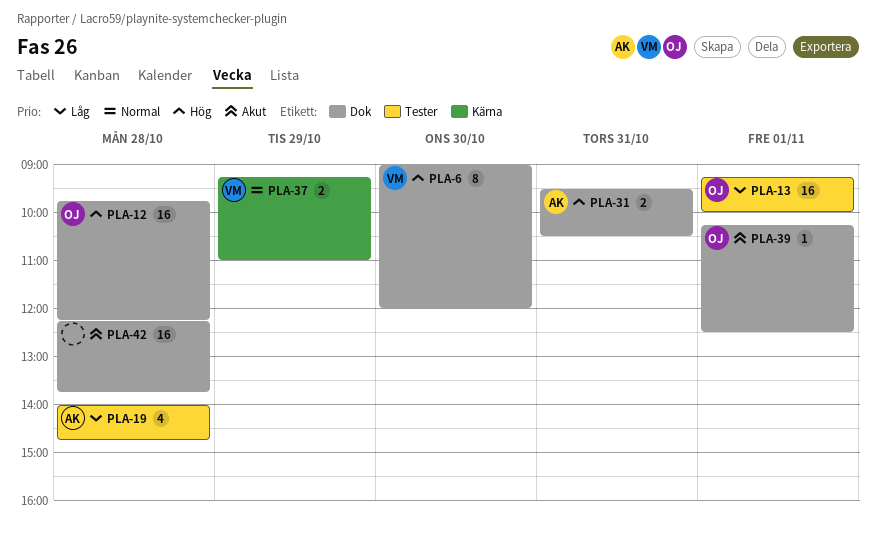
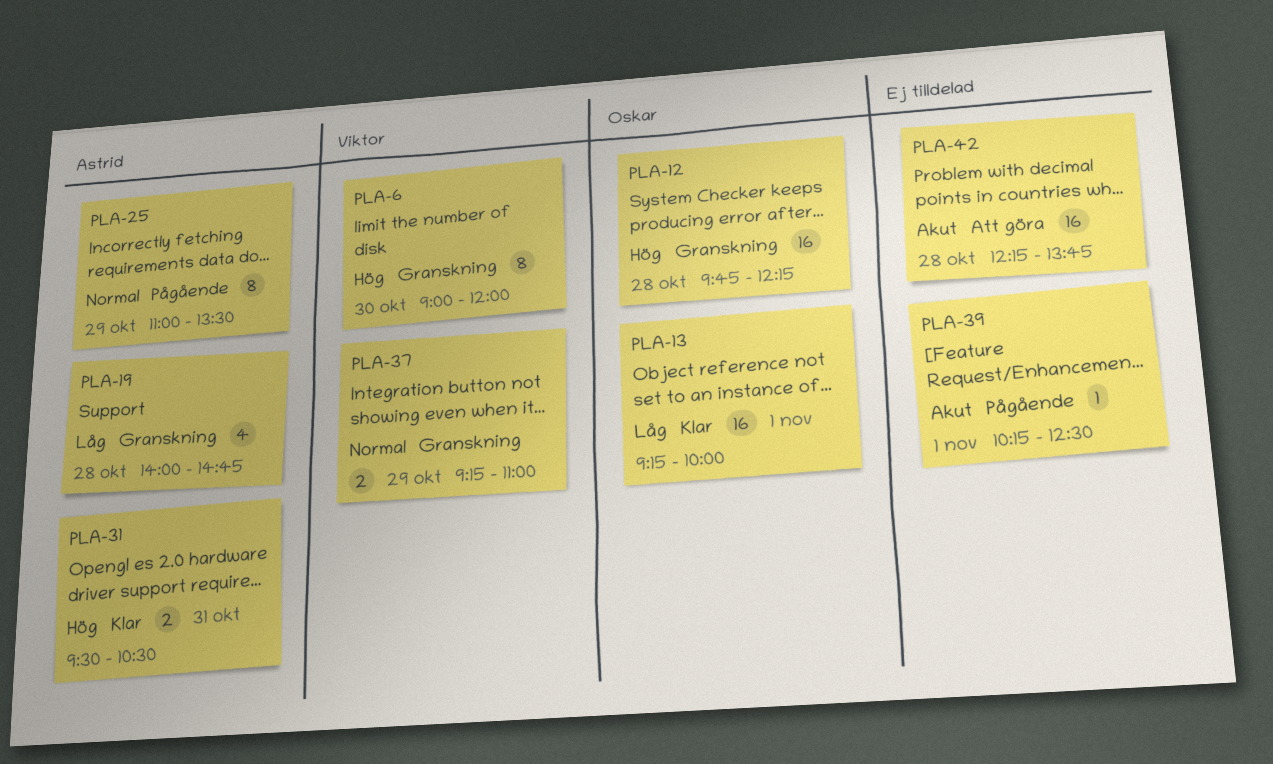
PLA-25: none -> present
PLA-39, owner: Oskar -> none

